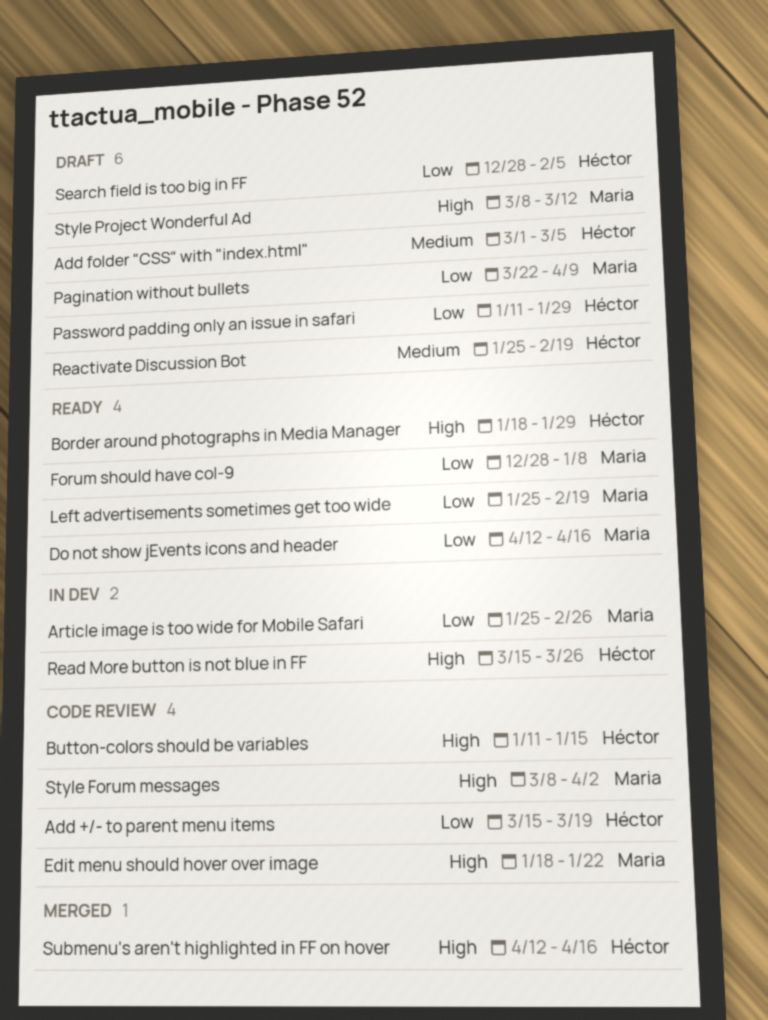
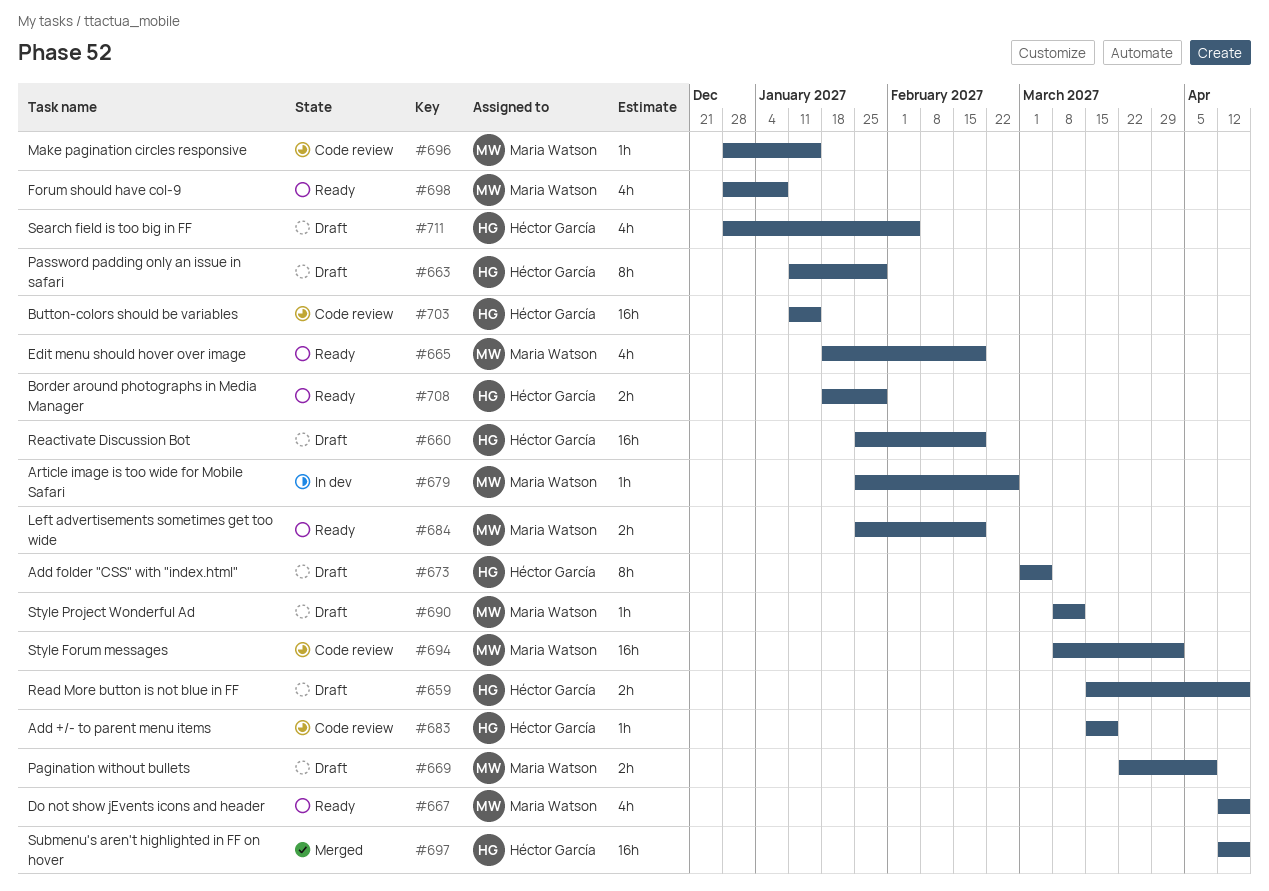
Edit menu should hover over image, status: Code review -> Ready
Edit menu should hover over image, due: Jan 22 -> Feb 19
Make pagination circles responsive: none -> present
Read More button is not blue in FF, status: In dev -> Draft
Read More button is not blue in FF, due: Mar 26 -> Apr 16

